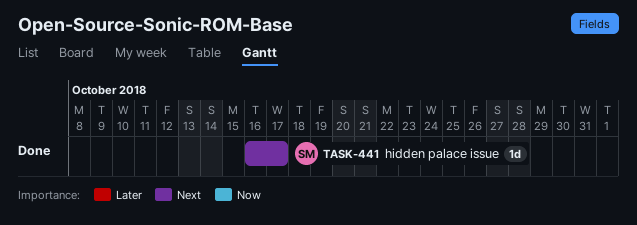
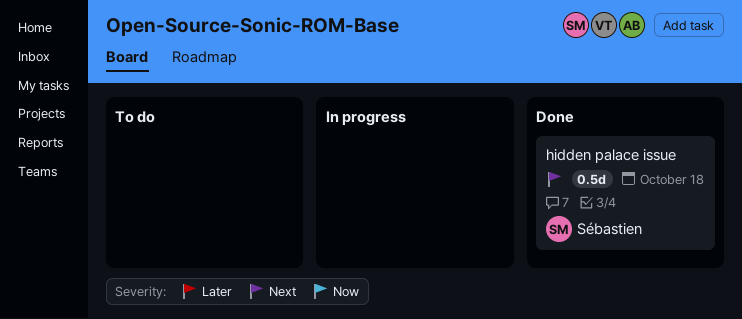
hidden palace issue, estimate: 1d -> 0.5d
hidden palace issue, due: Oct 17 -> Oct 18

